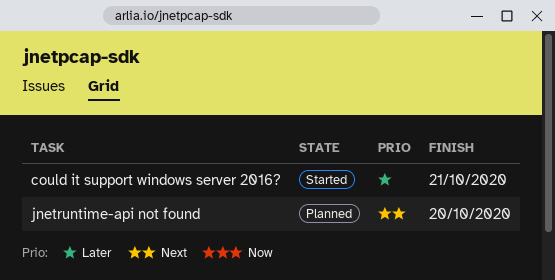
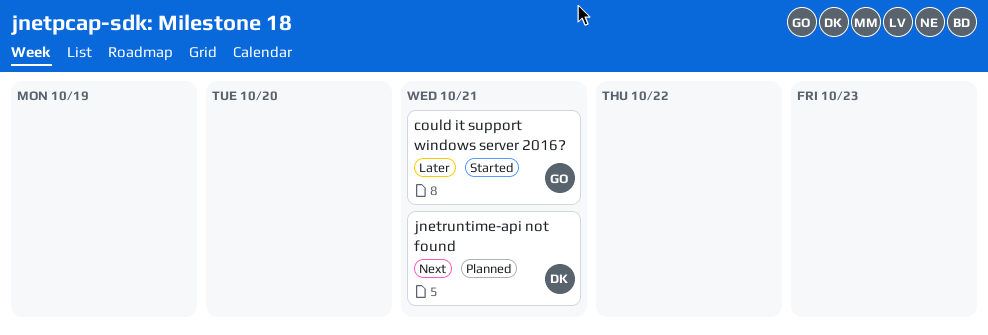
jnetruntime-api not found, due: Oct 20 -> Oct 21

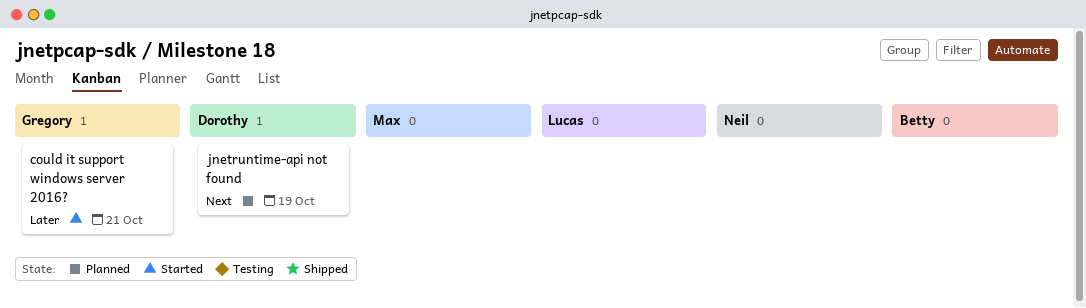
jnetruntime-api not found, due: Oct 21 -> Oct 19

